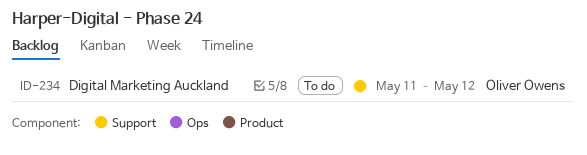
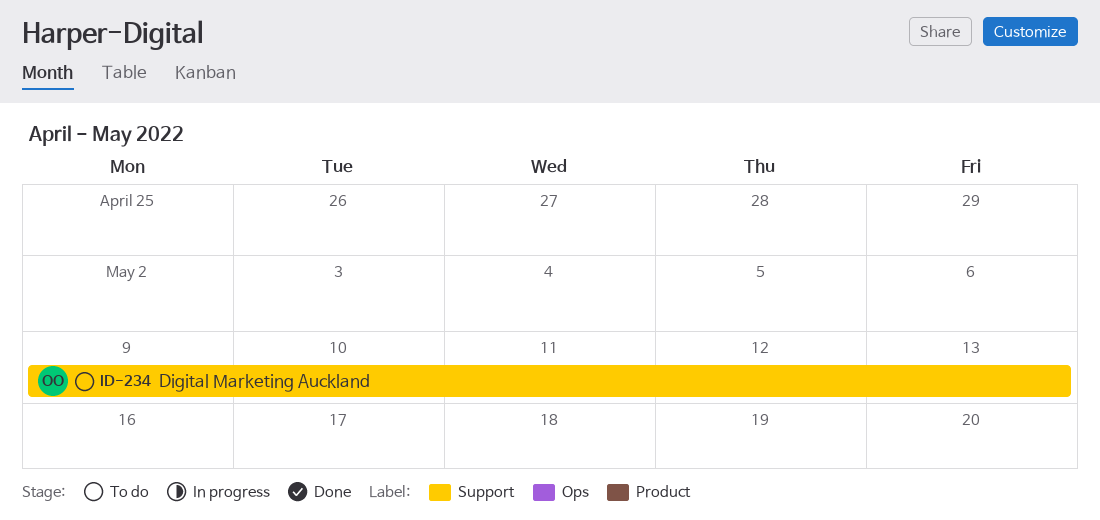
ID-234, start: May 11 -> May 9
ID-234, due: May 12 -> May 13

